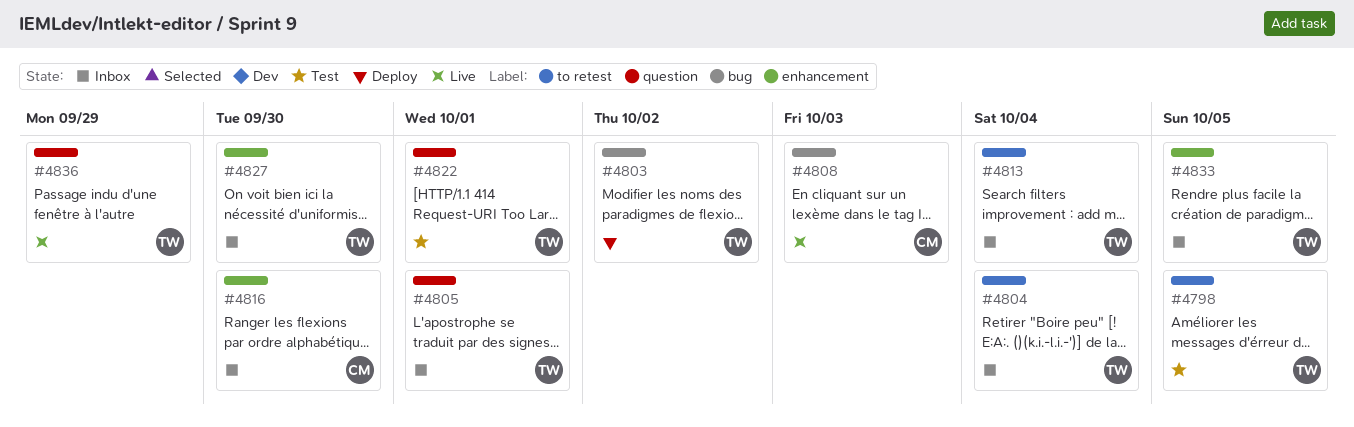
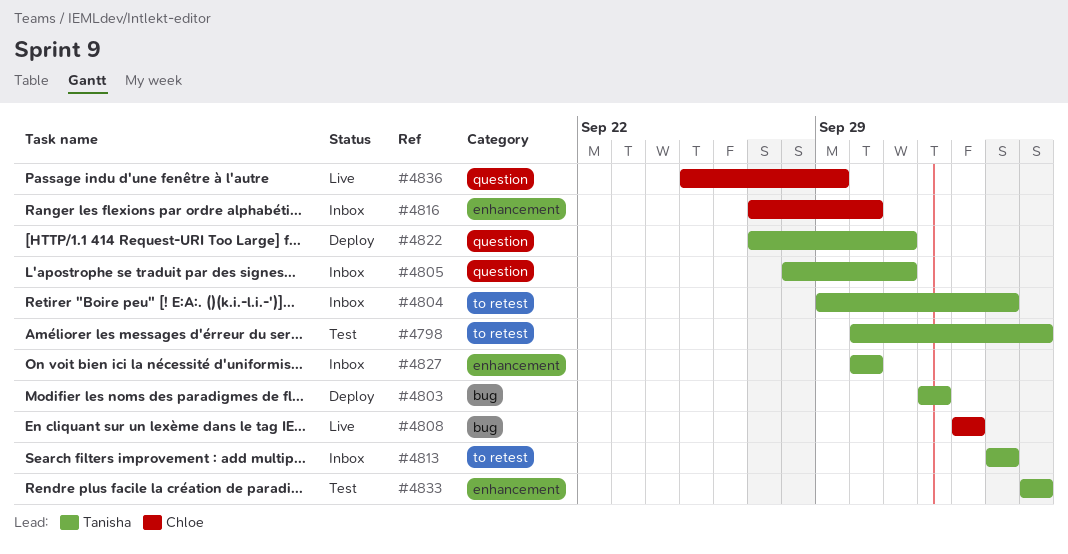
#4822, status: Test -> Deploy
#4833, status: Inbox -> Test
#4836, owner: Tanisha -> Chloe

